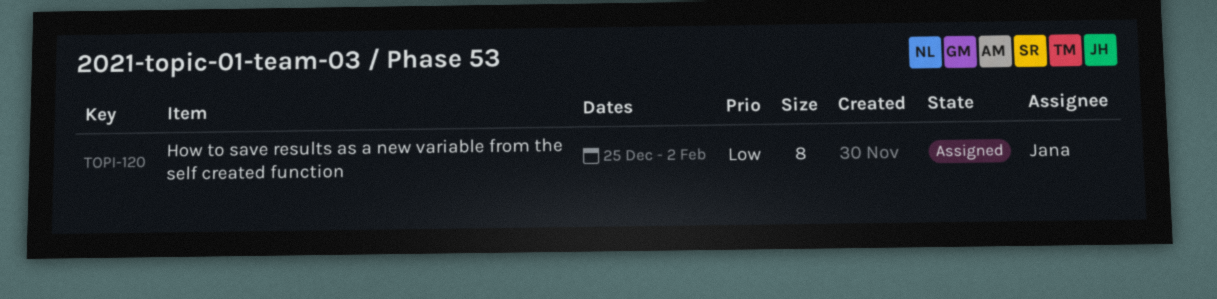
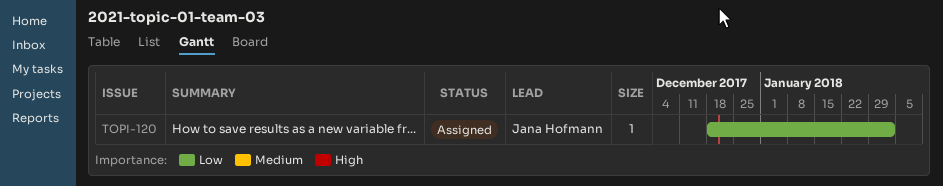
TOPI-120, estimate: 8 -> 1
TOPI-120, start: Dec 25 -> Dec 18

